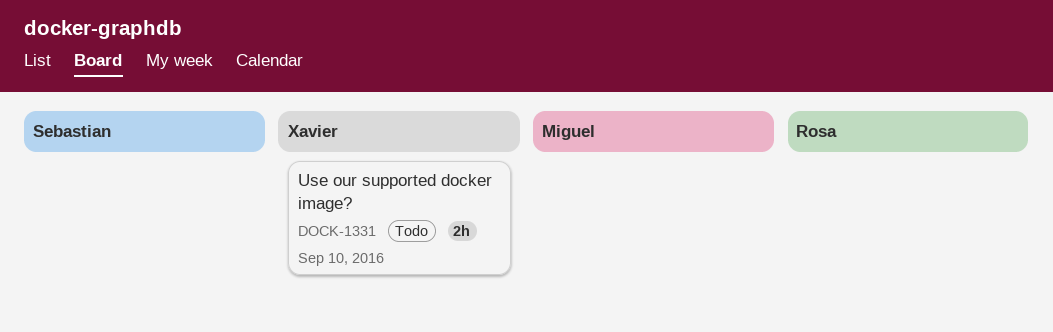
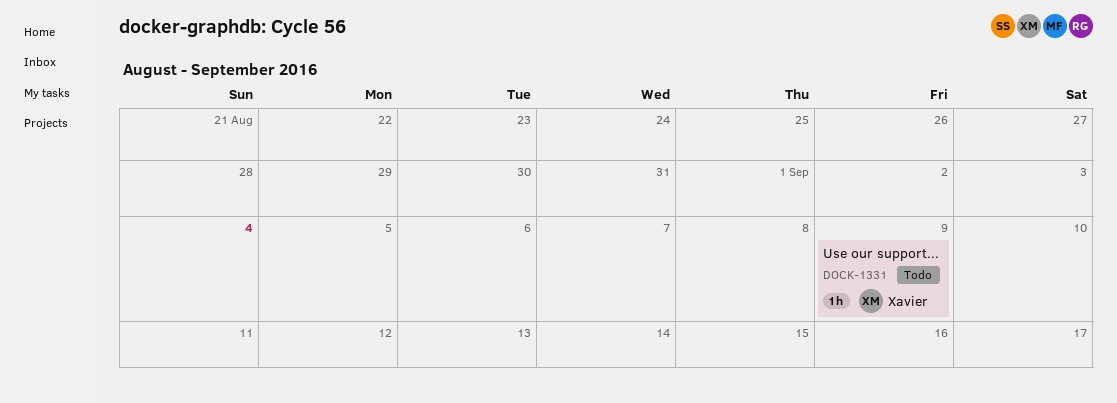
DOCK-1331, estimate: 2h -> 1h
DOCK-1331, due: Sep 10 -> Sep 9

